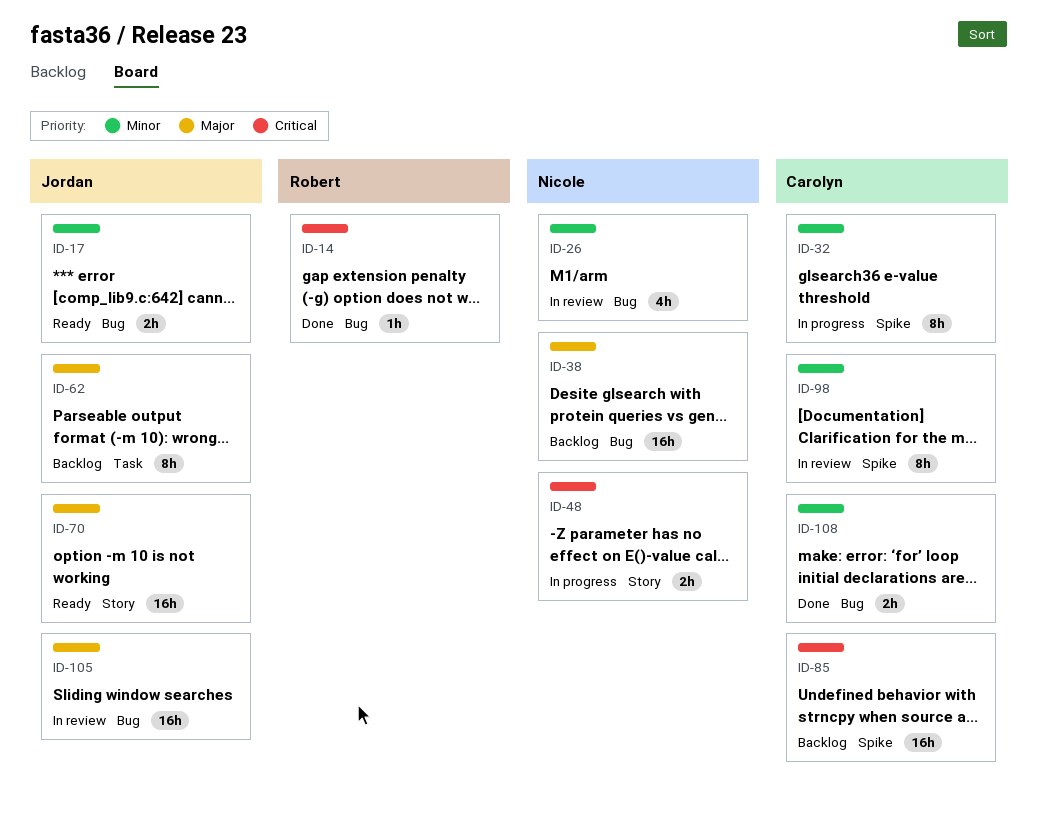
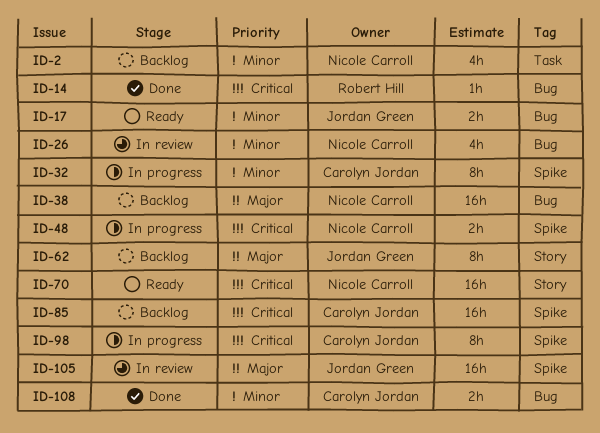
ID-2: none -> present
ID-48, label: Story -> Spike
ID-62, label: Task -> Story
ID-70, owner: Jordan Green -> Nicole Carroll
ID-70, priority: Major -> Critical
ID-98, status: In review -> In progress
ID-98, priority: Minor -> Critical
ID-105, label: Bug -> Spike

